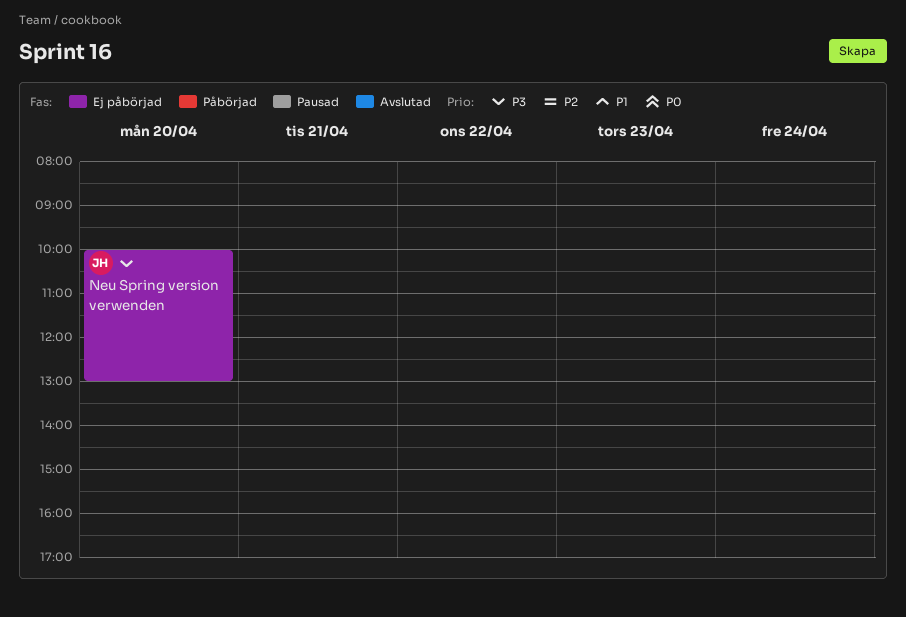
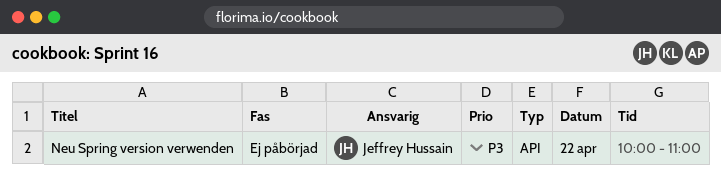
Neu Spring version verwenden, day: Apr 20 -> Apr 22
Neu Spring version verwenden, ends: 13:00 -> 11:00

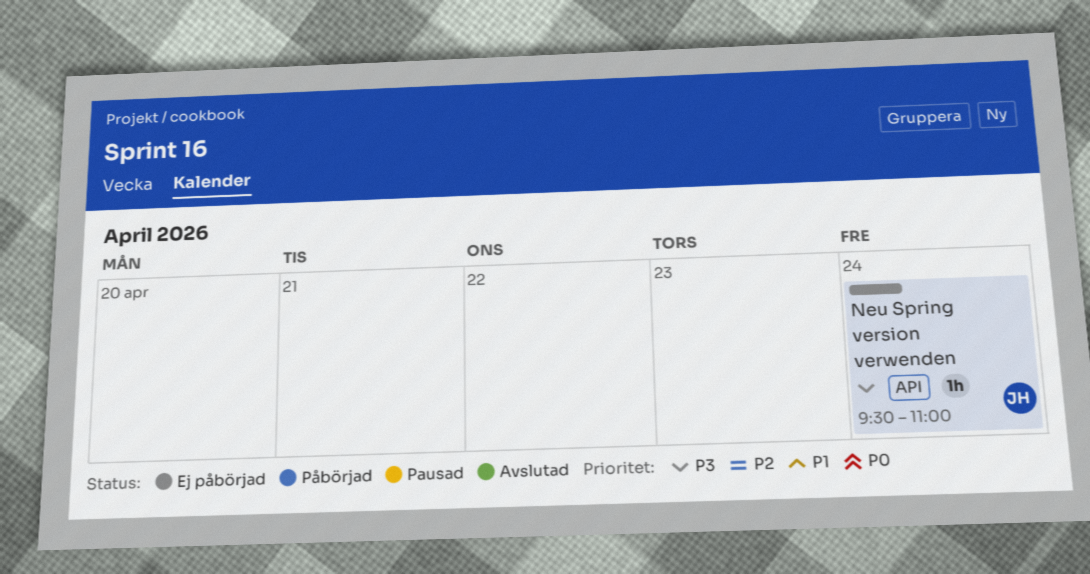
Neu Spring version verwenden, day: Apr 22 -> Apr 24
Neu Spring version verwenden, begins: 10:00 -> 09:30

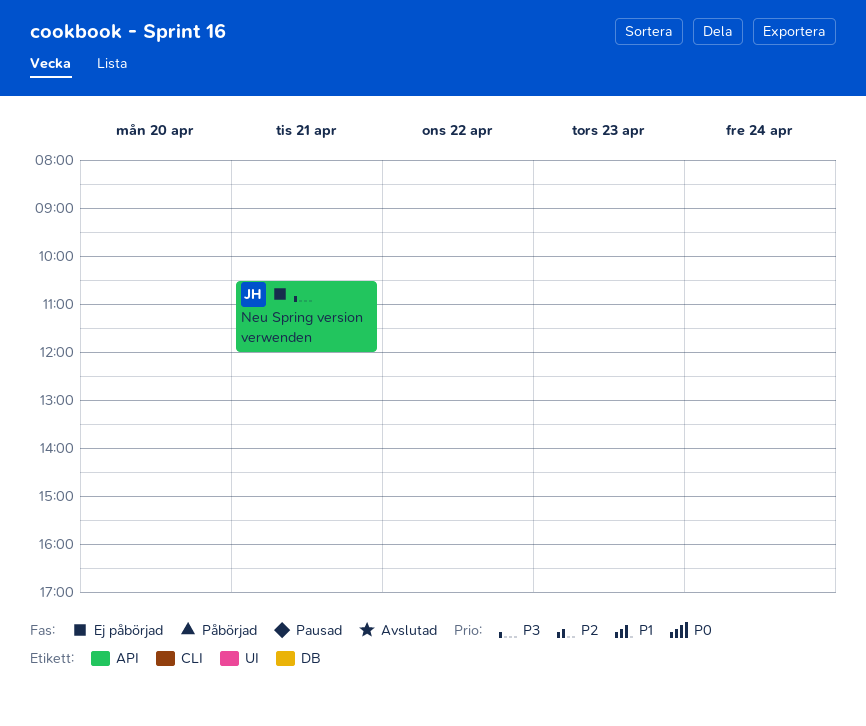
Neu Spring version verwenden, day: Apr 24 -> Apr 21
Neu Spring version verwenden, begins: 09:30 -> 10:30
Neu Spring version verwenden, ends: 11:00 -> 12:00

